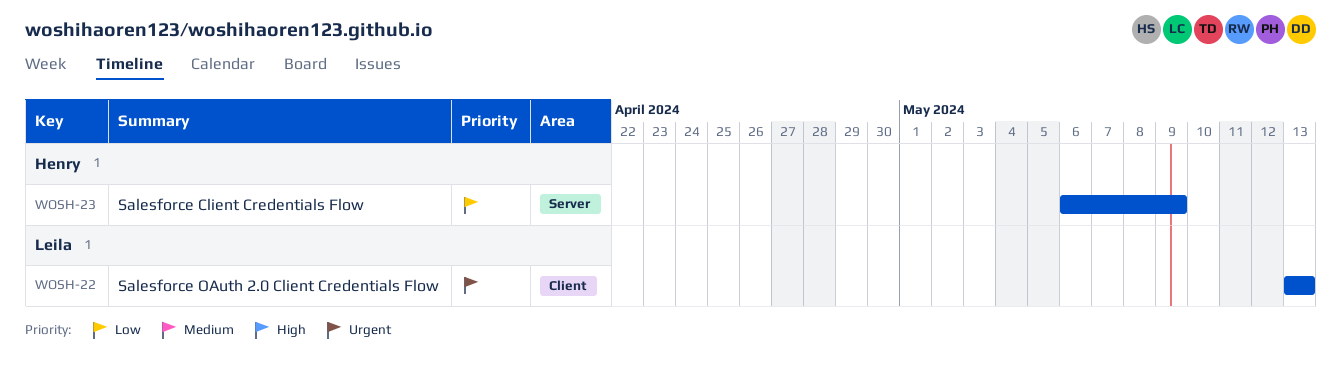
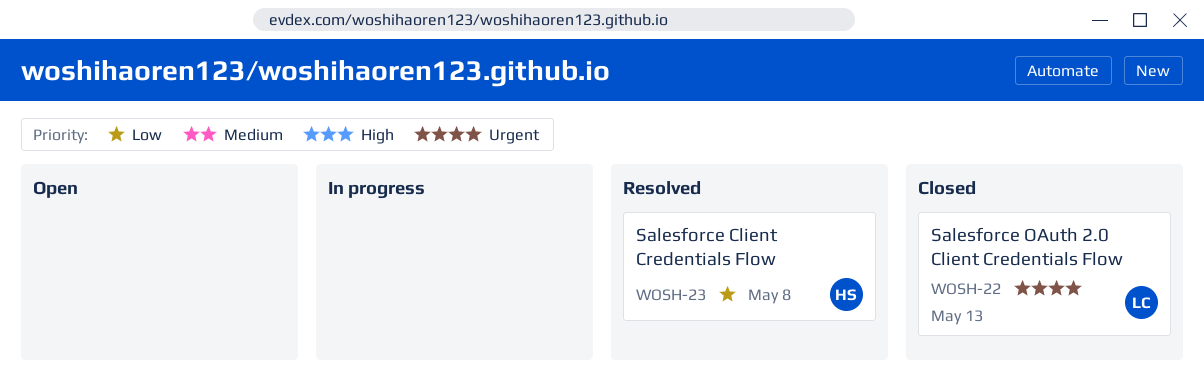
WOSH-23, due: May 9 -> May 8

